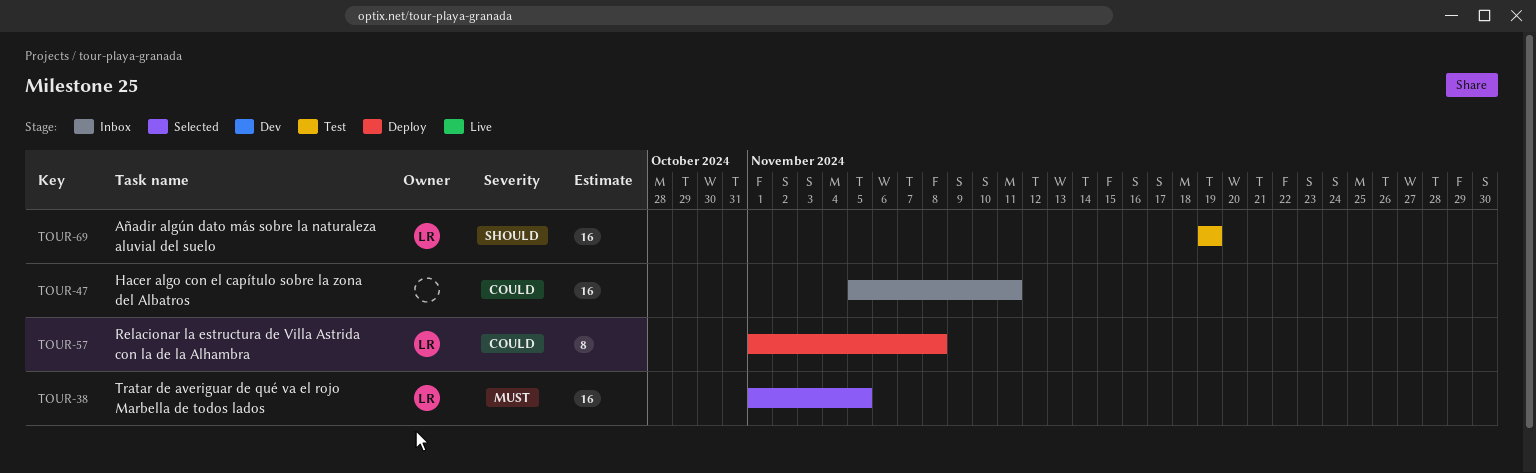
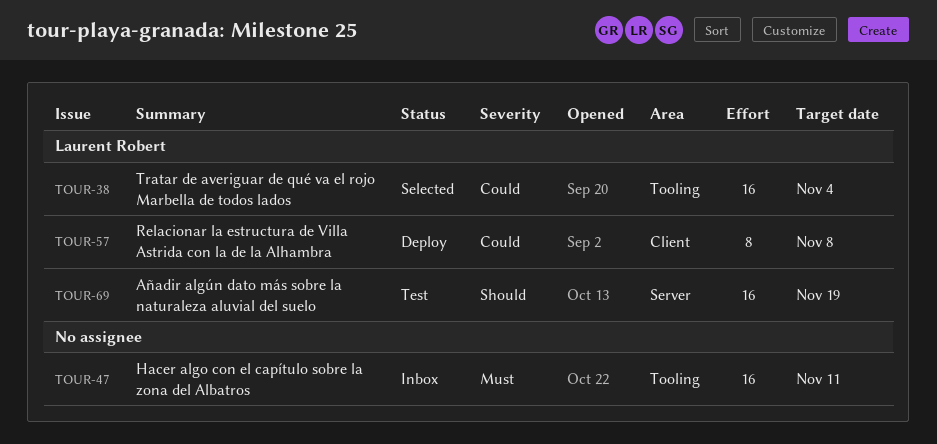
TOUR-38, priority: Must -> Could
TOUR-38, due: Nov 5 -> Nov 4
TOUR-47, priority: Could -> Must

